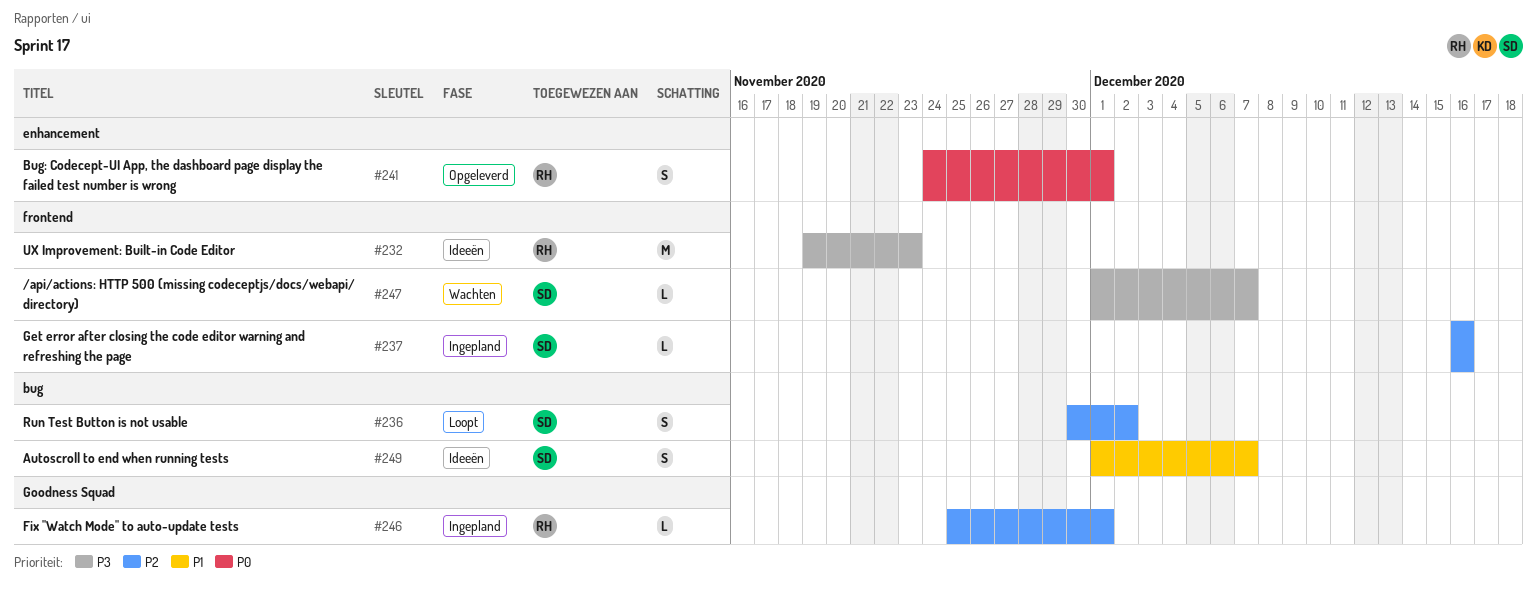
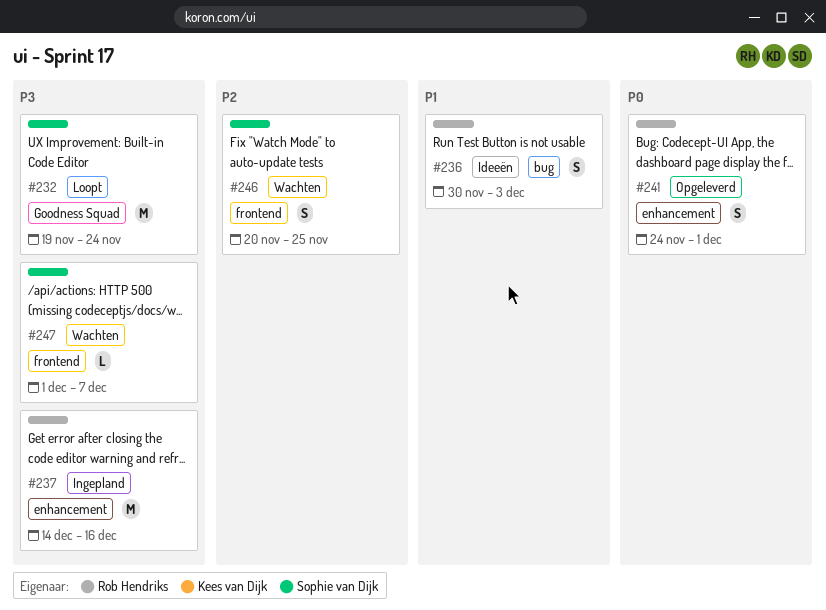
#232, status: Ideeën -> Loopt
#232, owner: Rob Hendriks -> Sophie van Dijk
#232, label: frontend -> Goodness Squad
#232, due: Nov 23 -> Nov 24
#236, status: Loopt -> Ideeën
#236, owner: Sophie van Dijk -> Rob Hendriks
#236, priority: P2 -> P1
#236, due: Dec 2 -> Dec 3
#237, owner: Sophie van Dijk -> Rob Hendriks
#237, priority: P2 -> P3
#237, label: frontend -> enhancement
#237, estimate: L -> M
#237, start: Dec 16 -> Dec 14
#246, status: Ingepland -> Wachten
#246, owner: Rob Hendriks -> Sophie van Dijk
#246, label: Goodness Squad -> frontend
#246, estimate: L -> S
#246, start: Nov 25 -> Nov 20
#246, due: Dec 1 -> Nov 25
#249: present -> none

